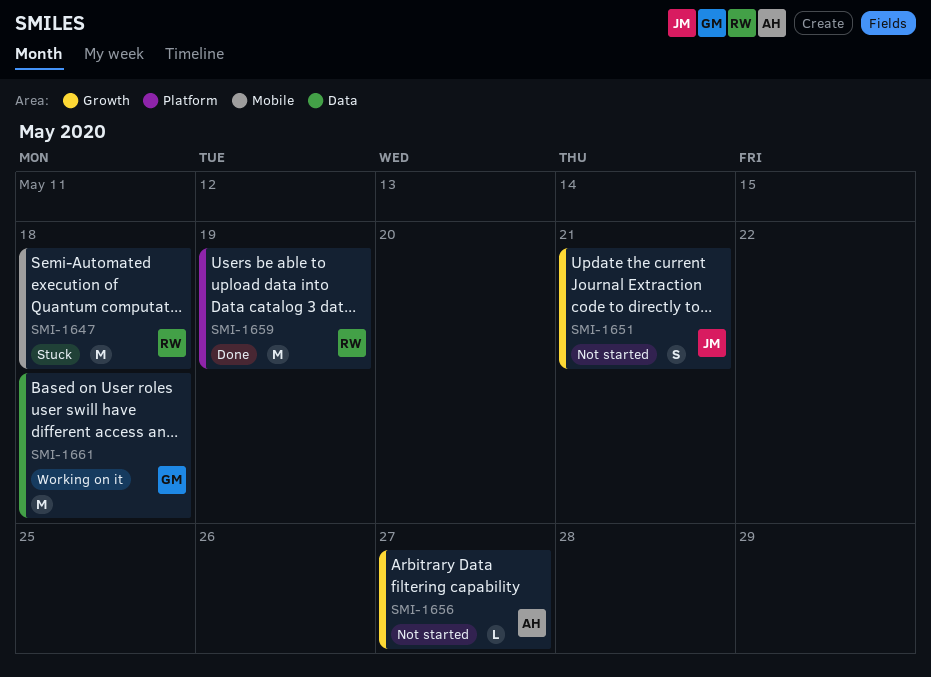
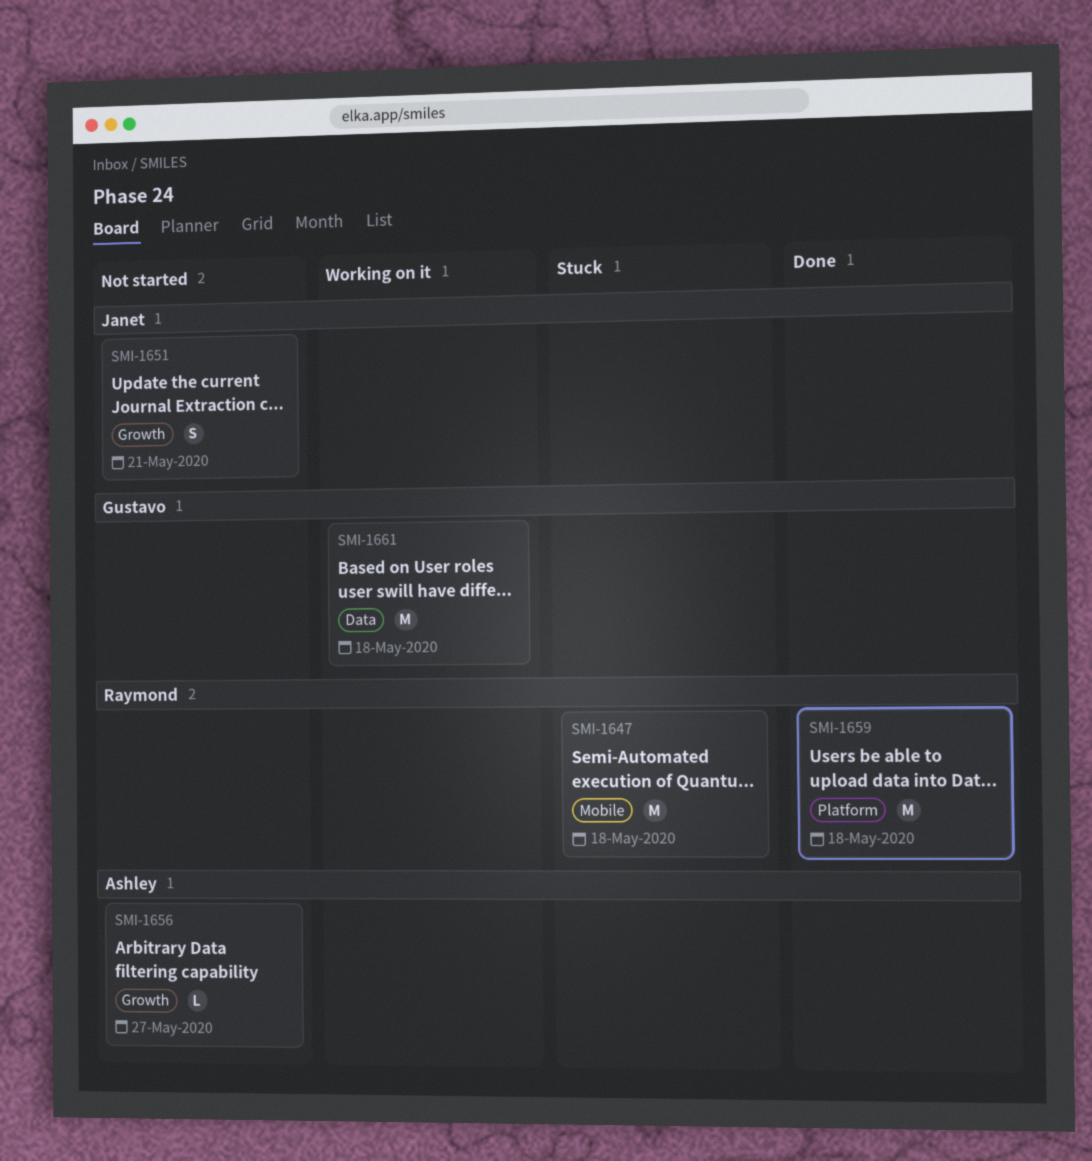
SMI-1659, due: May 19 -> May 18

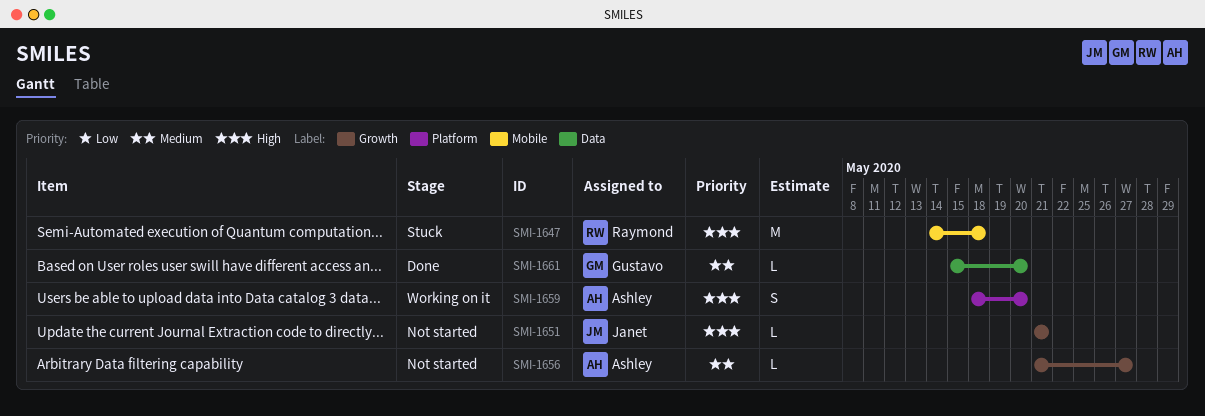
SMI-1651, estimate: S -> L
SMI-1659, status: Done -> Working on it
SMI-1659, owner: Raymond -> Ashley
SMI-1659, estimate: M -> S
SMI-1659, due: May 18 -> May 20
SMI-1661, status: Working on it -> Done
SMI-1661, estimate: M -> L
SMI-1661, due: May 18 -> May 20

